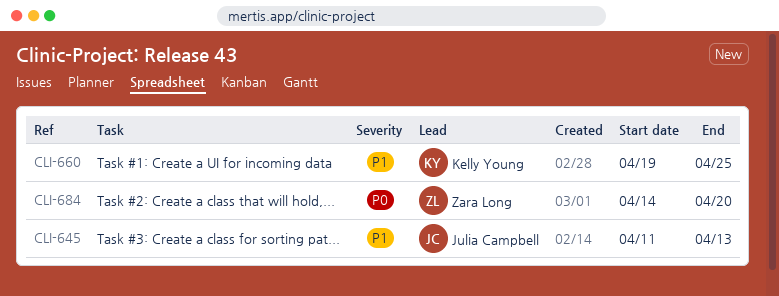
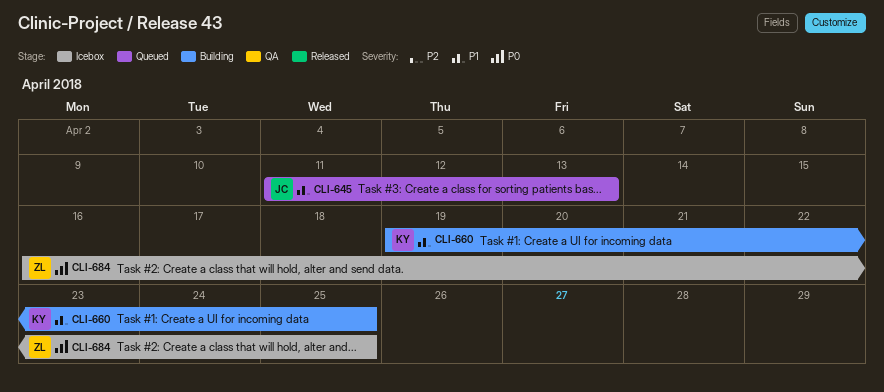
CLI-684, start: Apr 14 -> Apr 16
CLI-684, due: Apr 20 -> Apr 25

